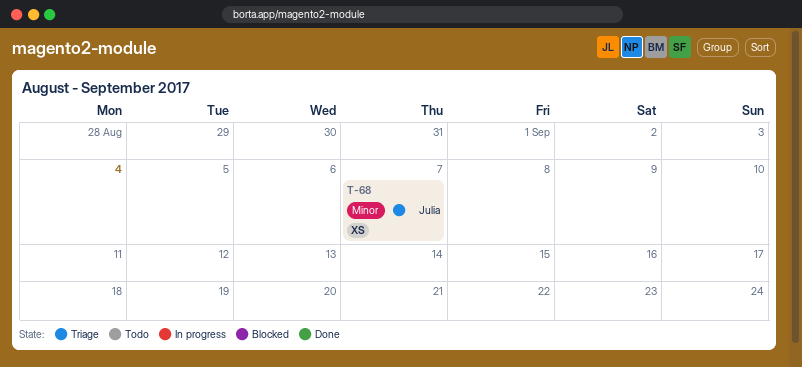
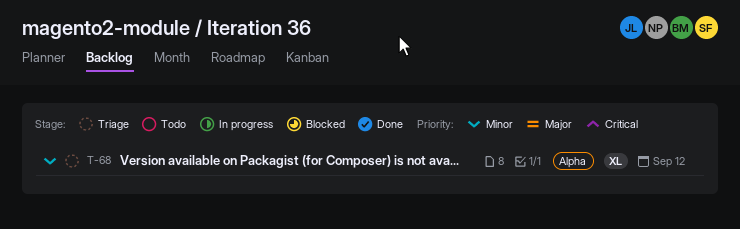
T-68, estimate: XS -> XL
T-68, due: Sep 7 -> Sep 12

